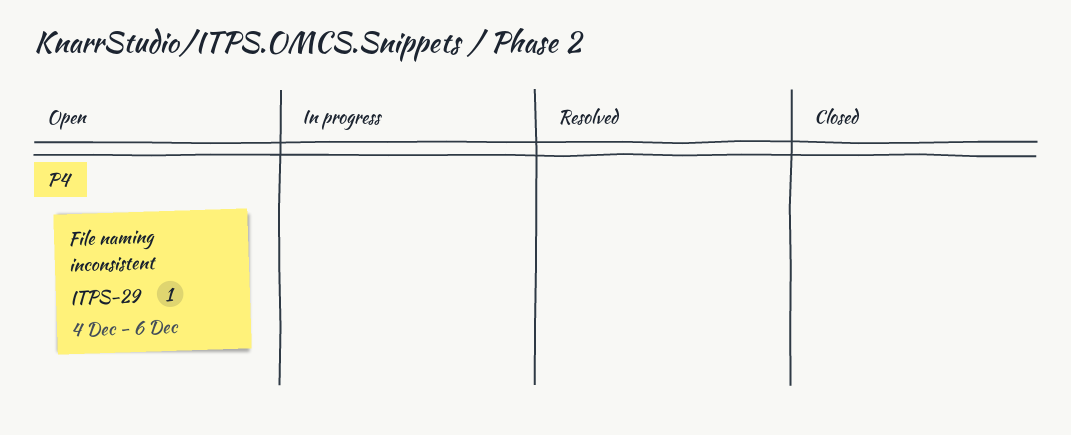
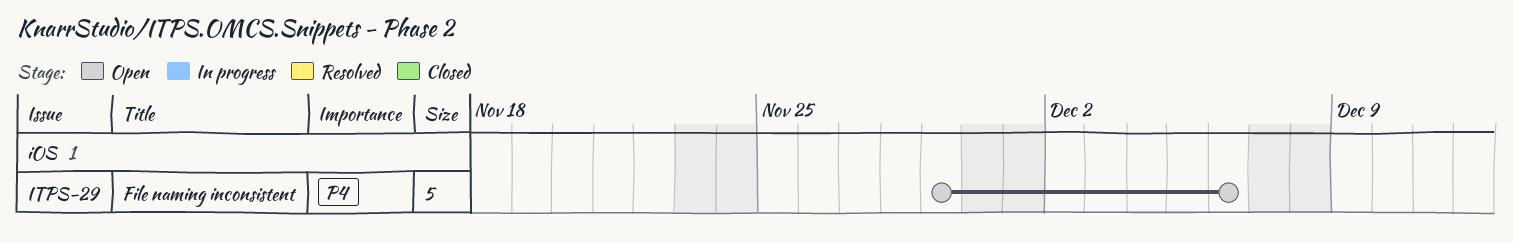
ITPS-29, estimate: 1 -> 5
ITPS-29, start: Dec 4 -> Nov 29

